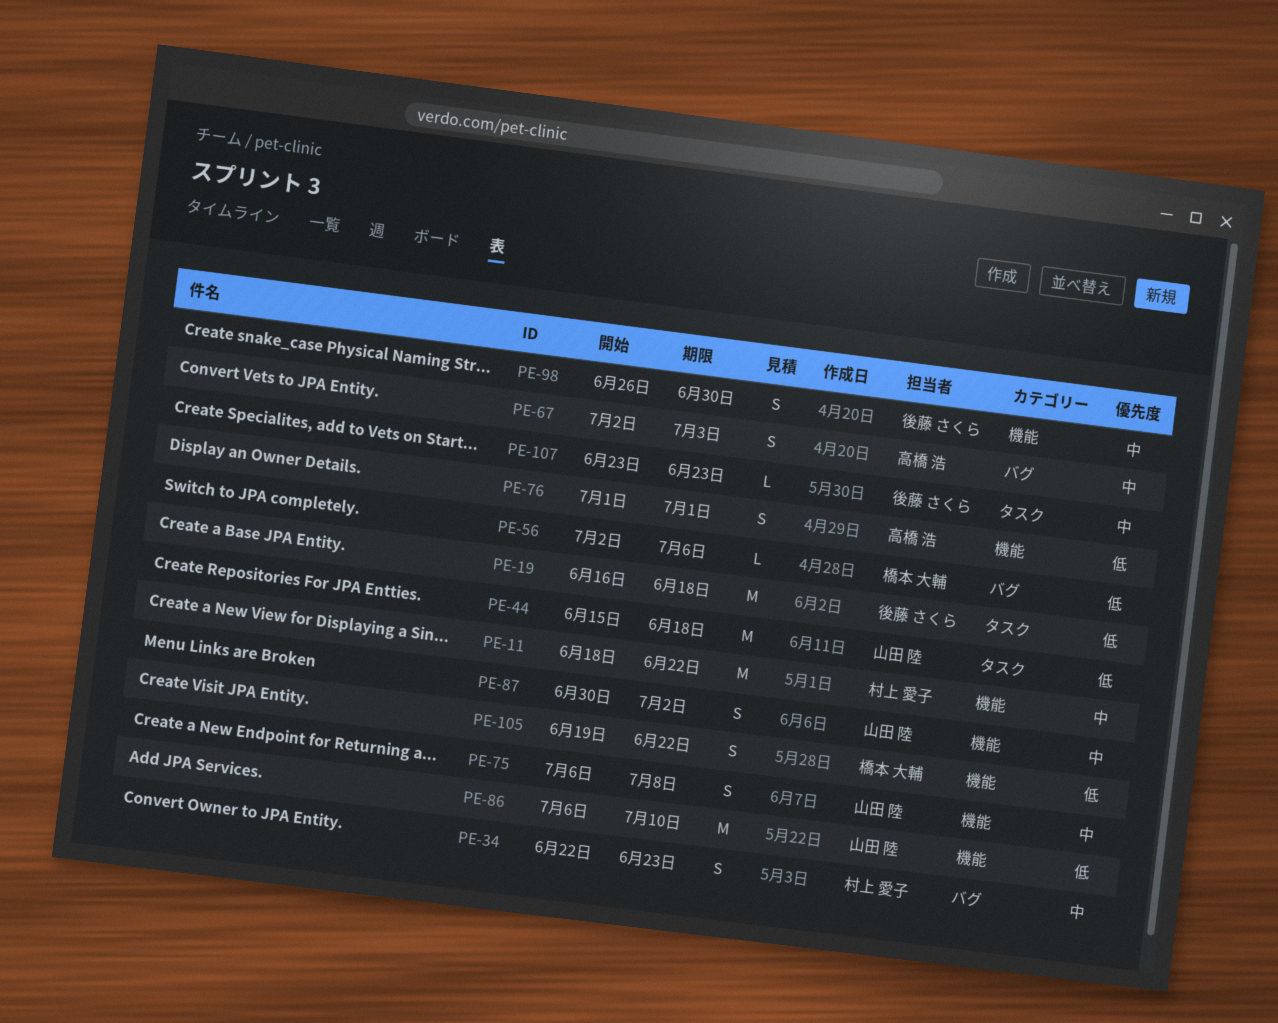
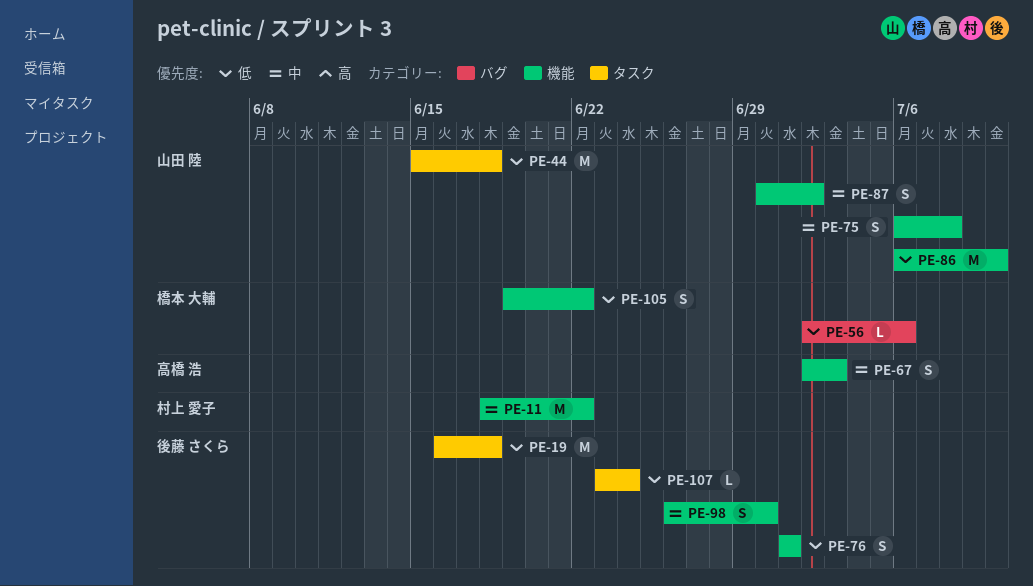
PE-34: present -> none
PE-67, label: バグ -> 機能
PE-76, owner: 高橋 浩 -> 後藤 さくら
PE-107, priority: 中 -> 低
PE-107, due: Jun 23 -> Jun 24

